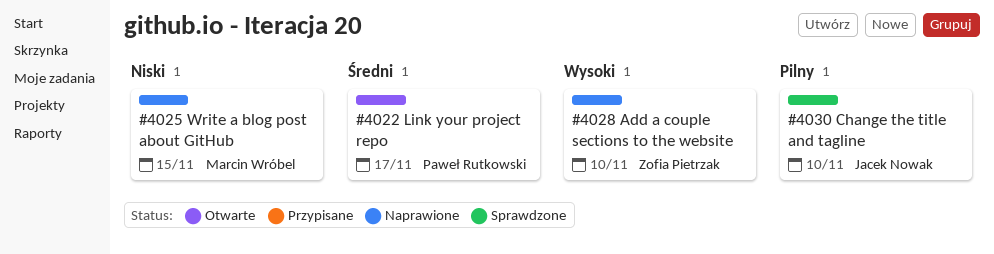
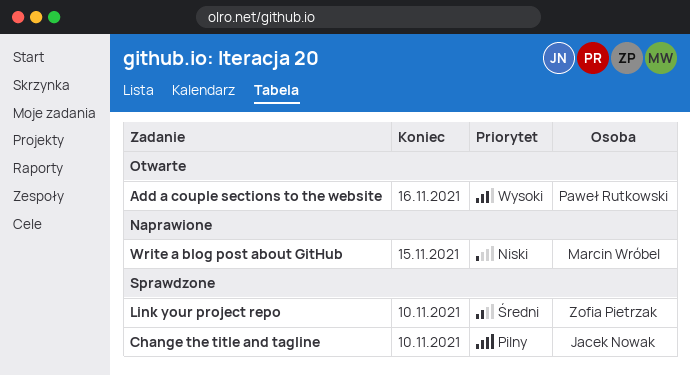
Add a couple sections to the website, status: Naprawione -> Otwarte
Add a couple sections to the website, owner: Zofia Pietrzak -> Paweł Rutkowski
Add a couple sections to the website, due: Nov 10 -> Nov 16
Link your project repo, status: Otwarte -> Sprawdzone
Link your project repo, owner: Paweł Rutkowski -> Zofia Pietrzak
Link your project repo, due: Nov 17 -> Nov 10

